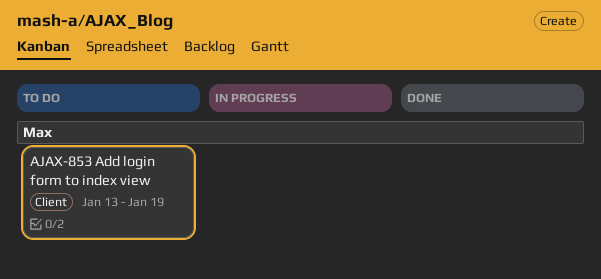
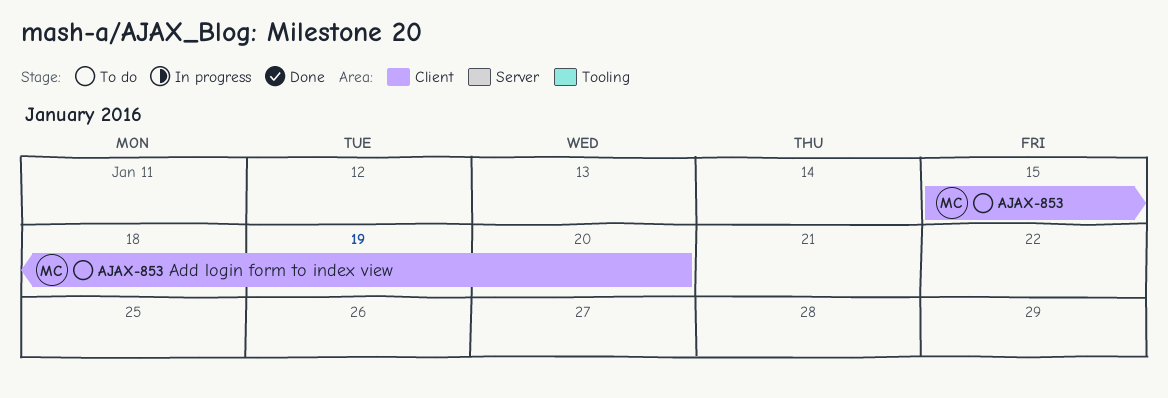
AJAX-853, start: Jan 13 -> Jan 15
AJAX-853, due: Jan 19 -> Jan 20

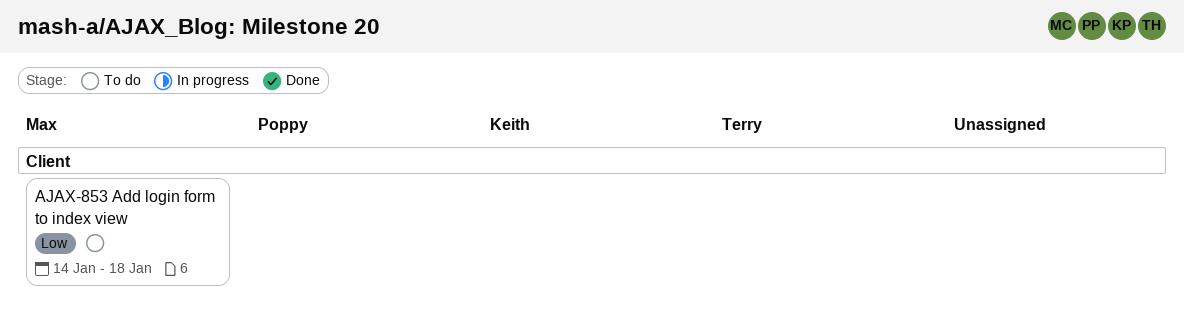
AJAX-853, start: Jan 15 -> Jan 14
AJAX-853, due: Jan 20 -> Jan 18

